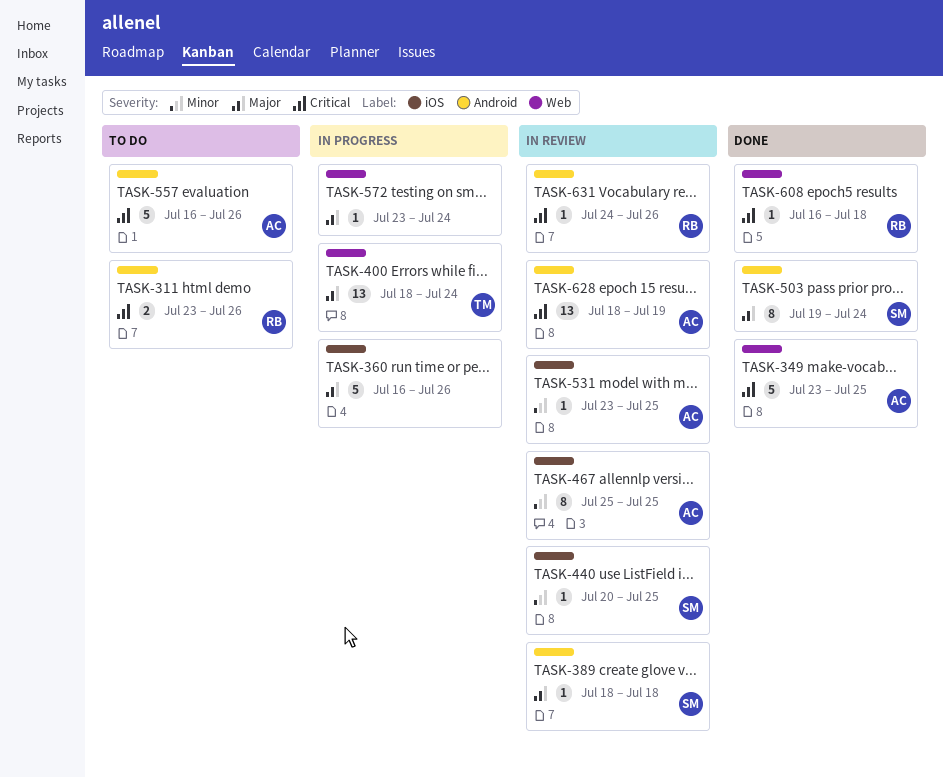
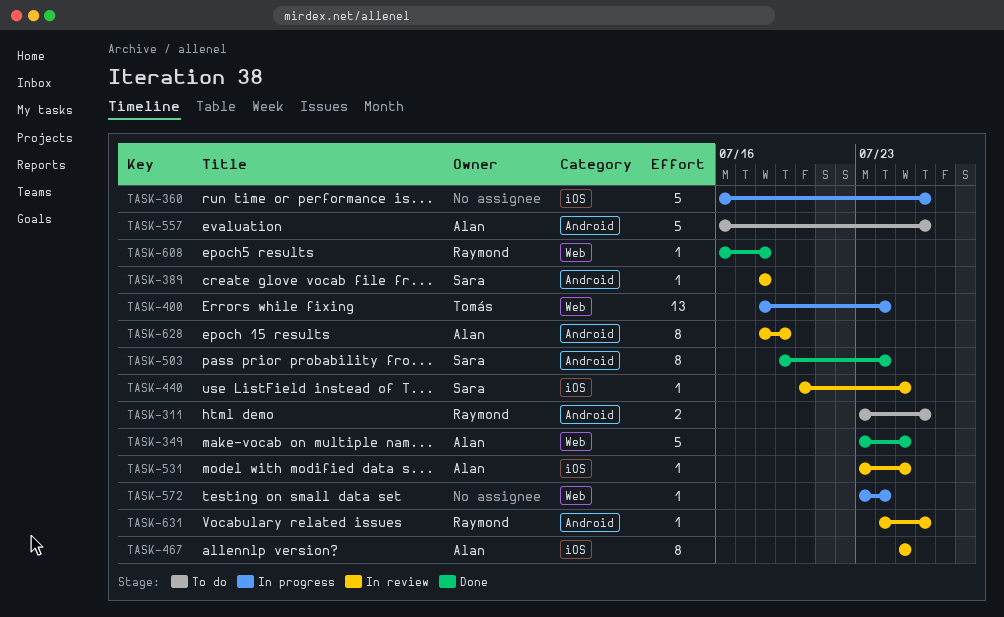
TASK-628, estimate: 13 -> 8

